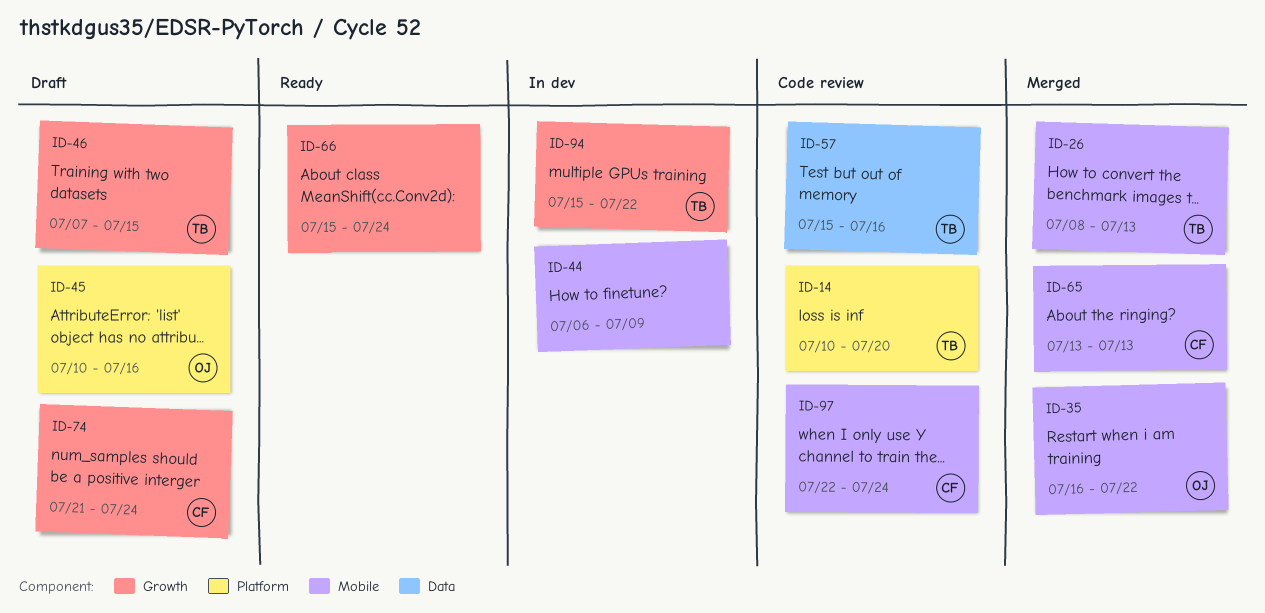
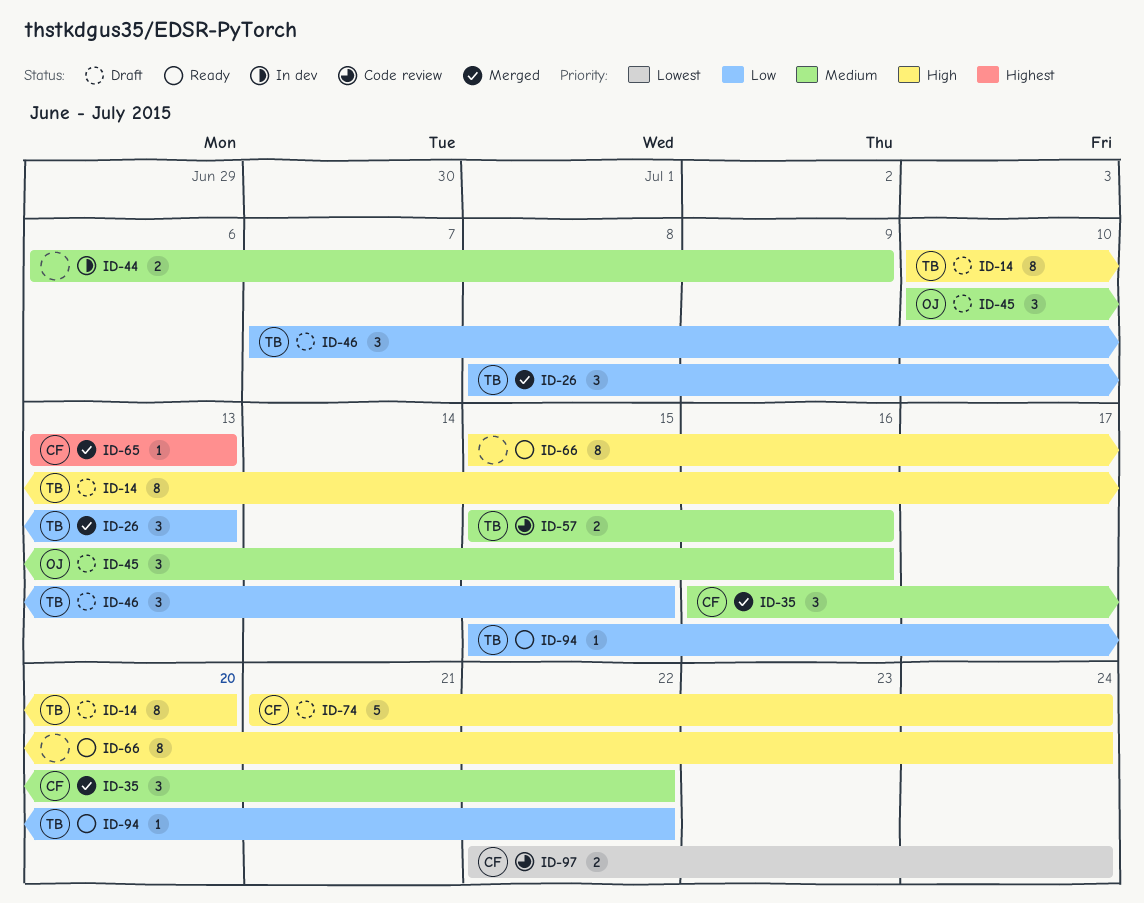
ID-14, status: Code review -> Draft
ID-35, owner: OJ -> CF
ID-94, status: In dev -> Ready

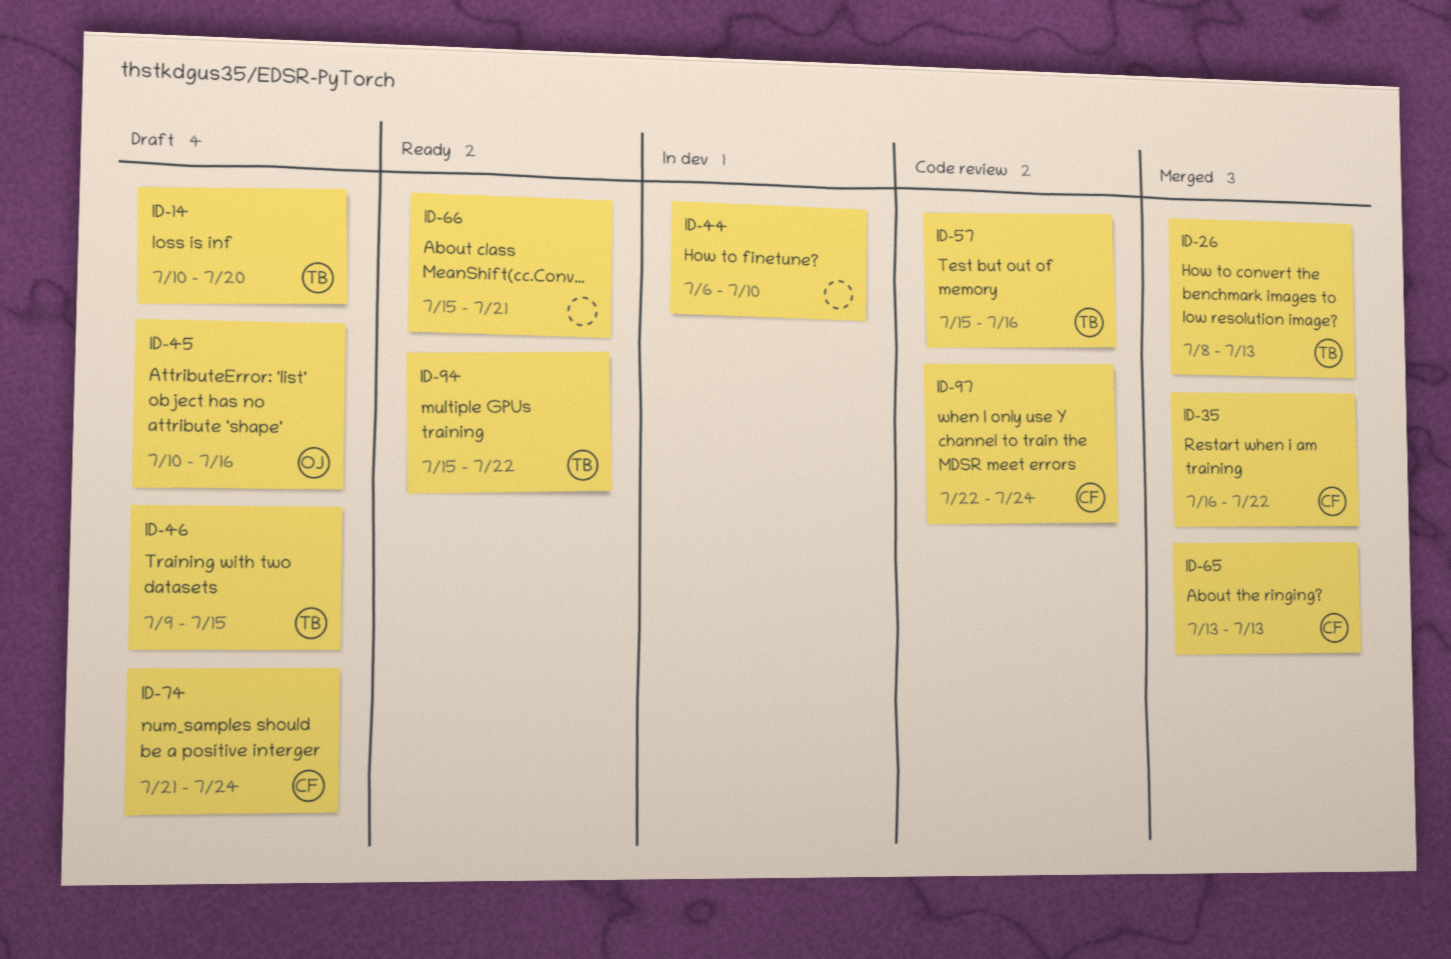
ID-44, due: Jul 9 -> Jul 10
ID-46, start: Jul 7 -> Jul 9
ID-66, due: Jul 24 -> Jul 21

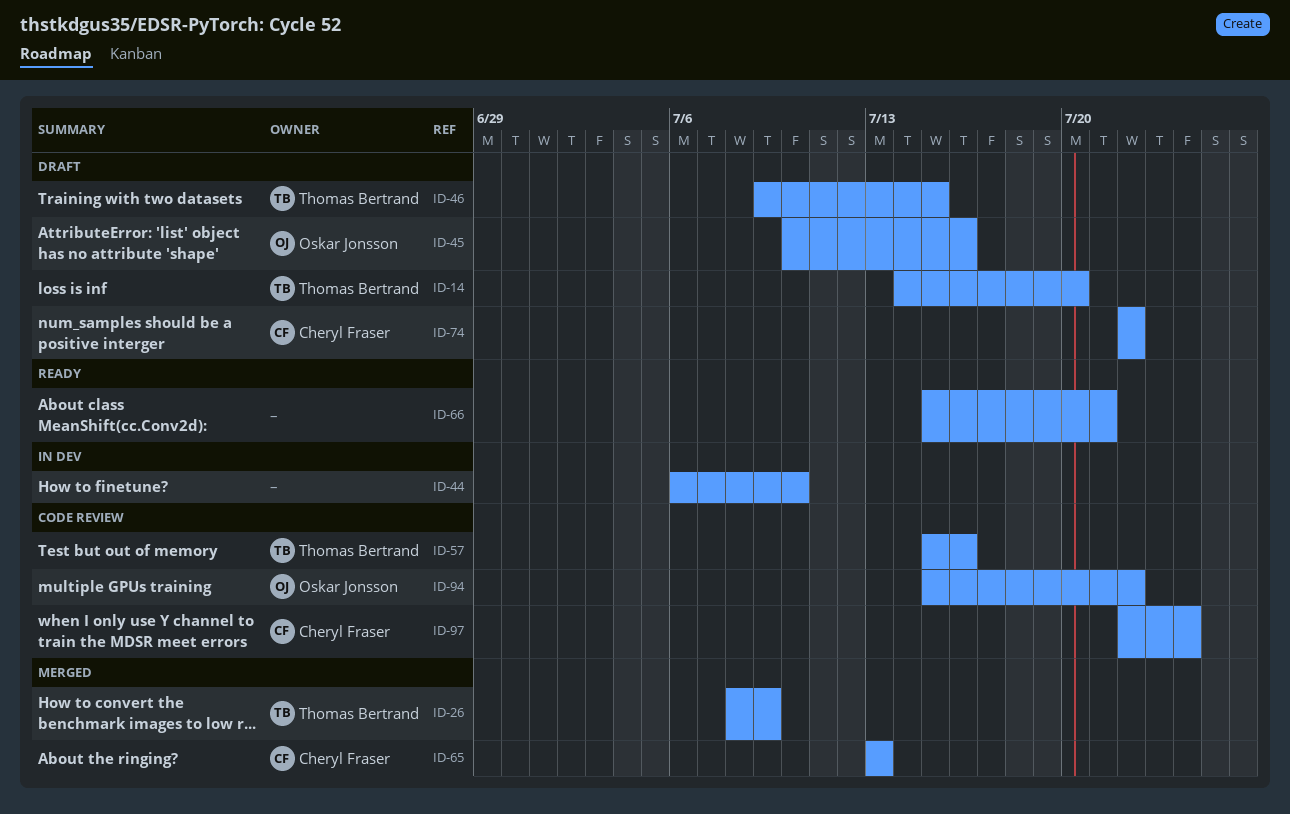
ID-14, start: Jul 10 -> Jul 14
ID-26, due: Jul 13 -> Jul 9
ID-35: present -> none
ID-74, start: Jul 21 -> Jul 22
ID-74, due: Jul 24 -> Jul 22
ID-94, status: Ready -> Code review
ID-94, owner: Thomas Bertrand -> Oskar Jonsson

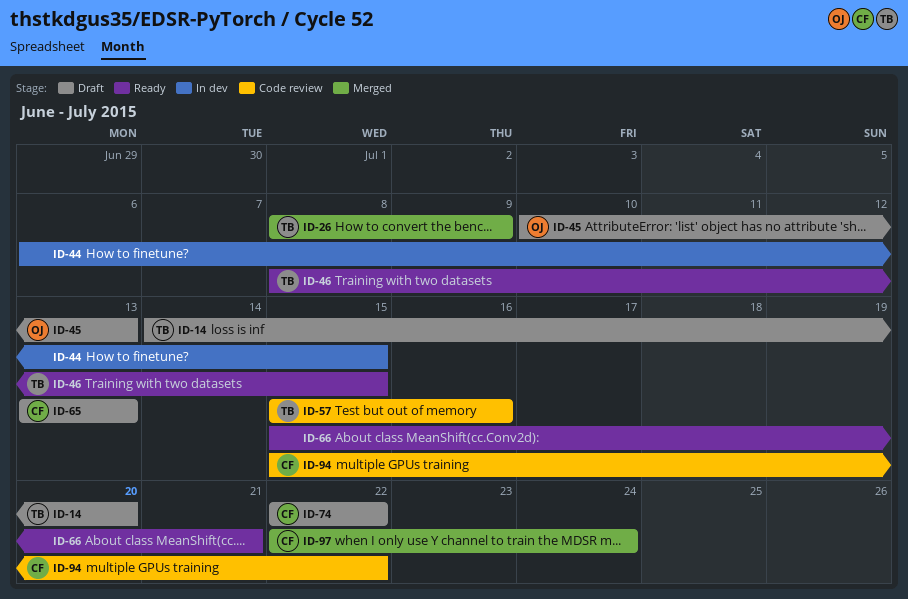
ID-44, due: Jul 10 -> Jul 15
ID-45, due: Jul 16 -> Jul 13
ID-46, status: Draft -> Ready
ID-46, start: Jul 9 -> Jul 8
ID-65, status: Merged -> Draft
ID-94, owner: Oskar Jonsson -> Cheryl Fraser
ID-97, status: Code review -> Merged

